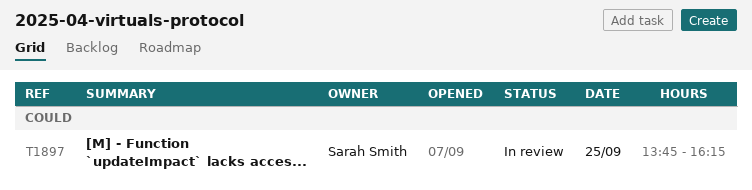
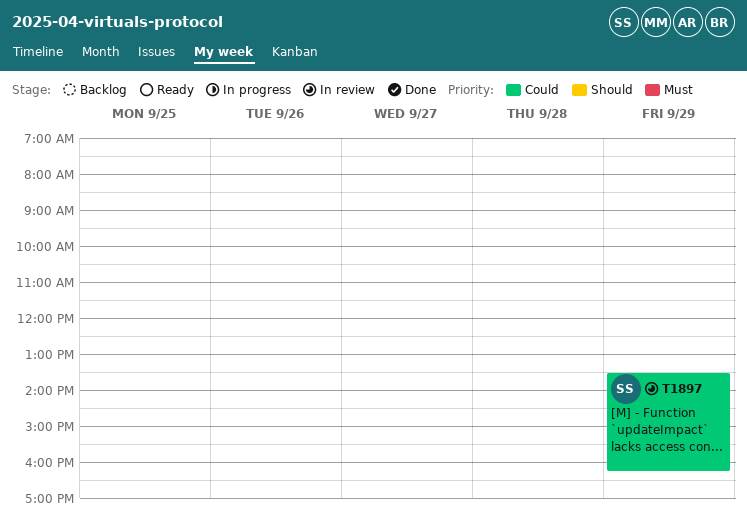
T1897, day: Sep 25 -> Sep 29
T1897, begins: 13:45 -> 13:30

